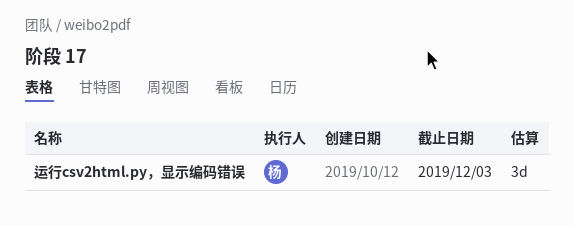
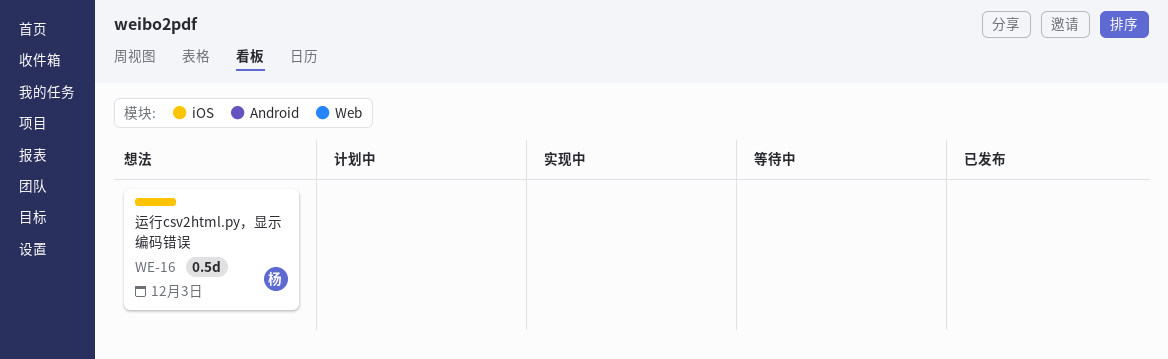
运行csv2html.py，显示编码错误, estimate: 3d -> 0.5d

